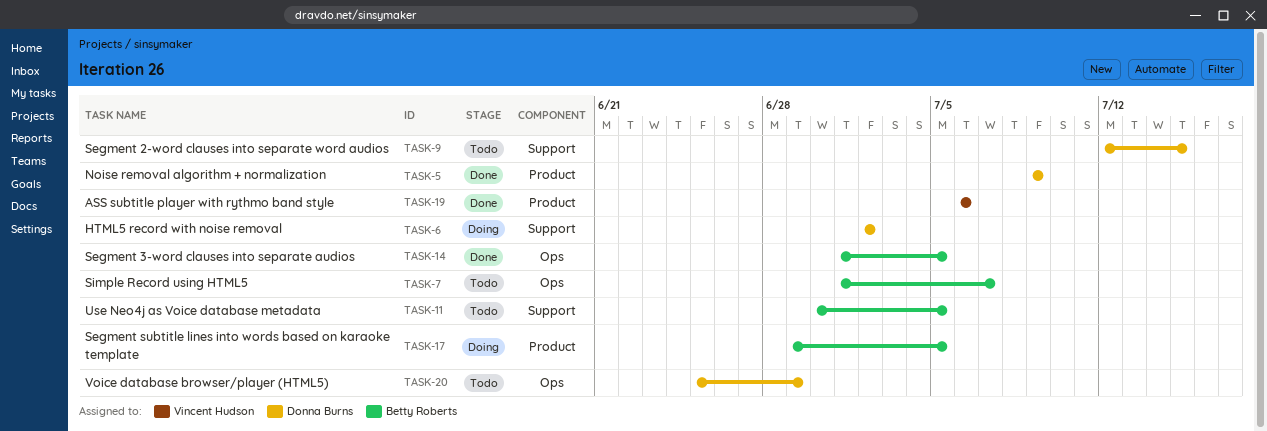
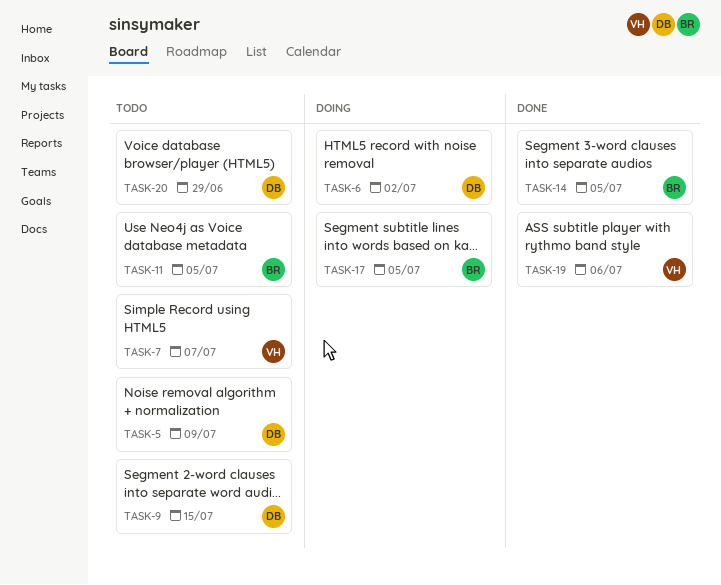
TASK-5, status: Done -> Todo
TASK-7, owner: Betty Roberts -> Vincent Hudson

